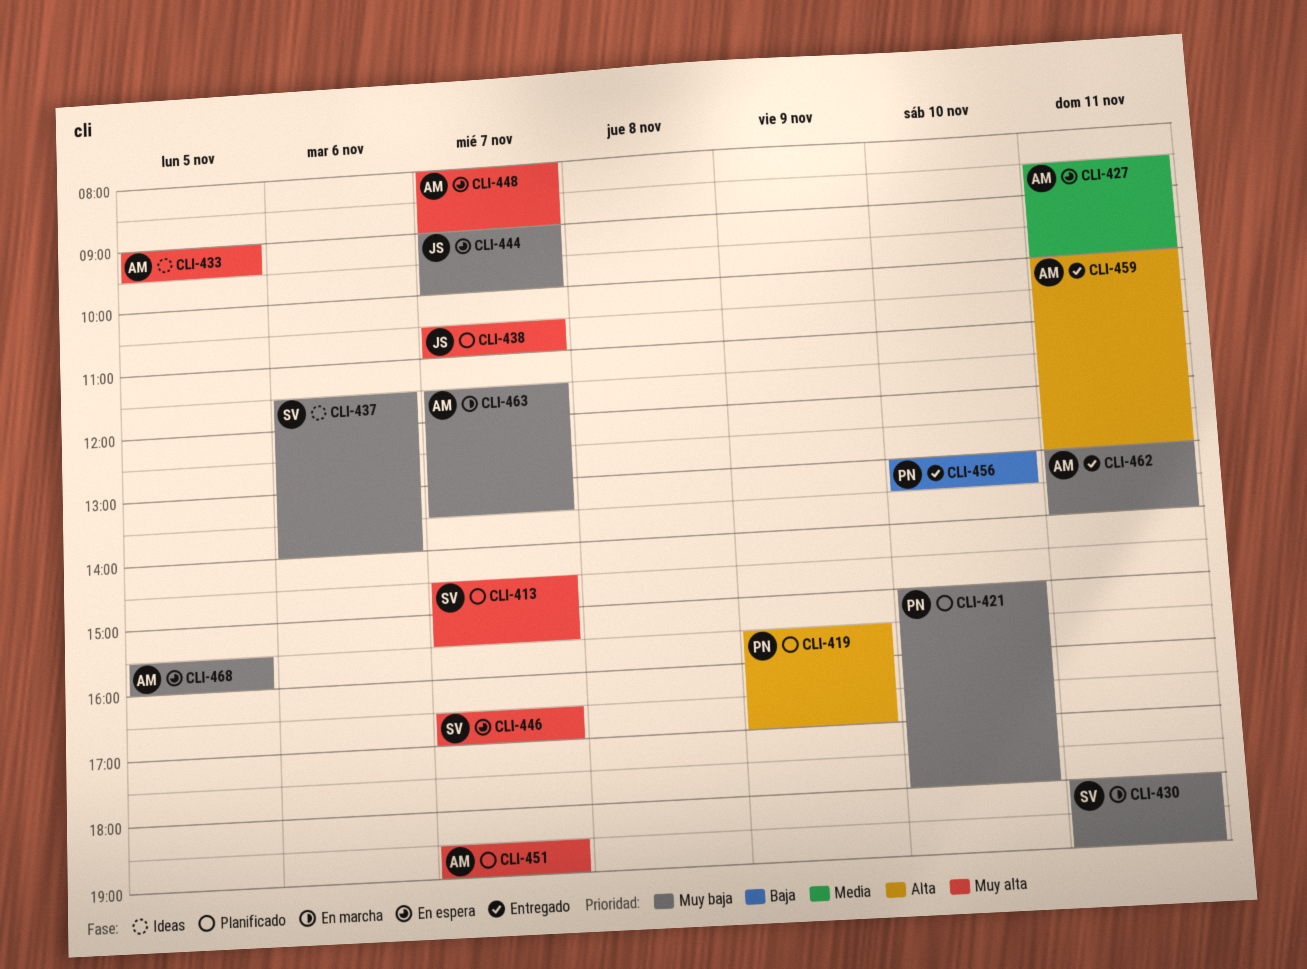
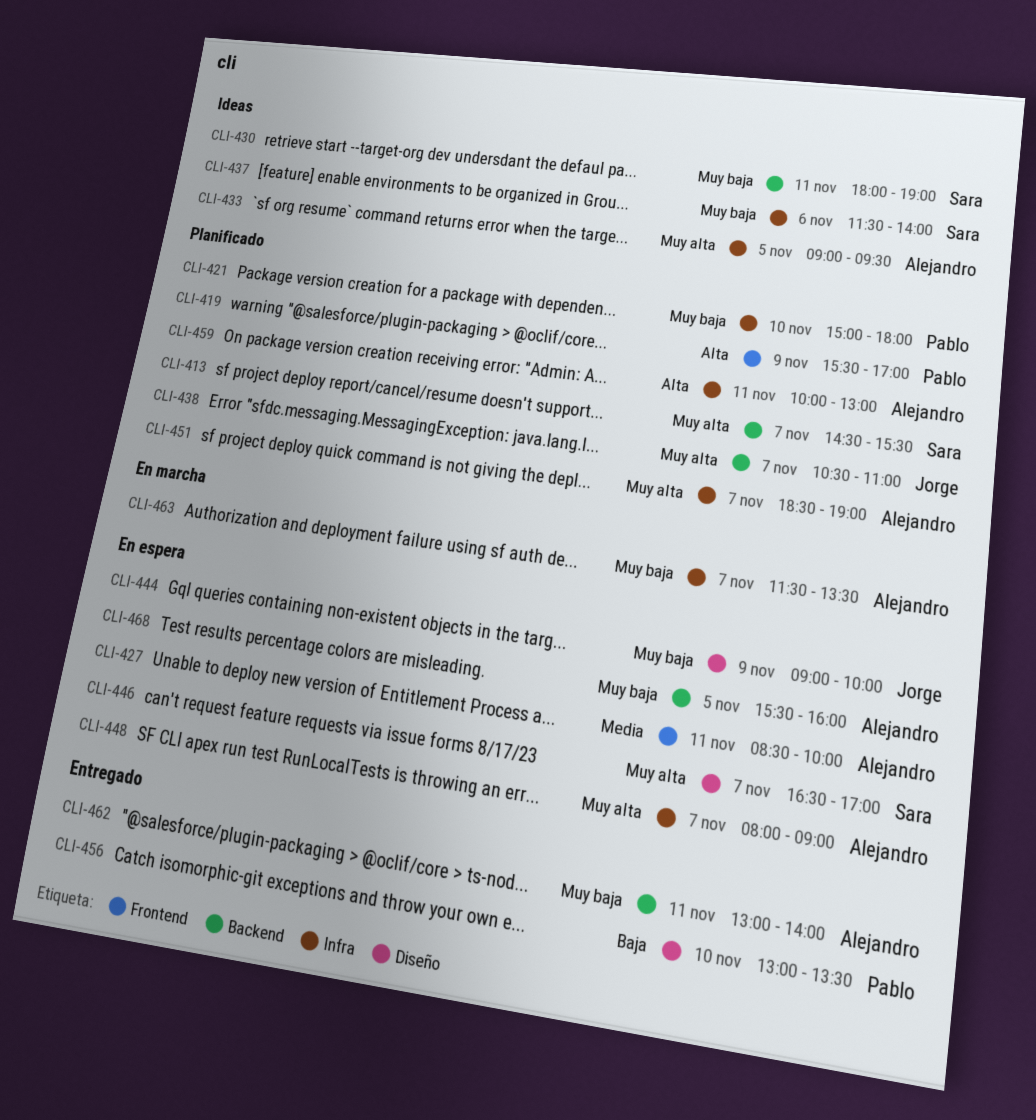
CLI-430, status: En marcha -> Ideas
CLI-444, day: Nov 7 -> Nov 9
CLI-459, status: Entregado -> Planificado

